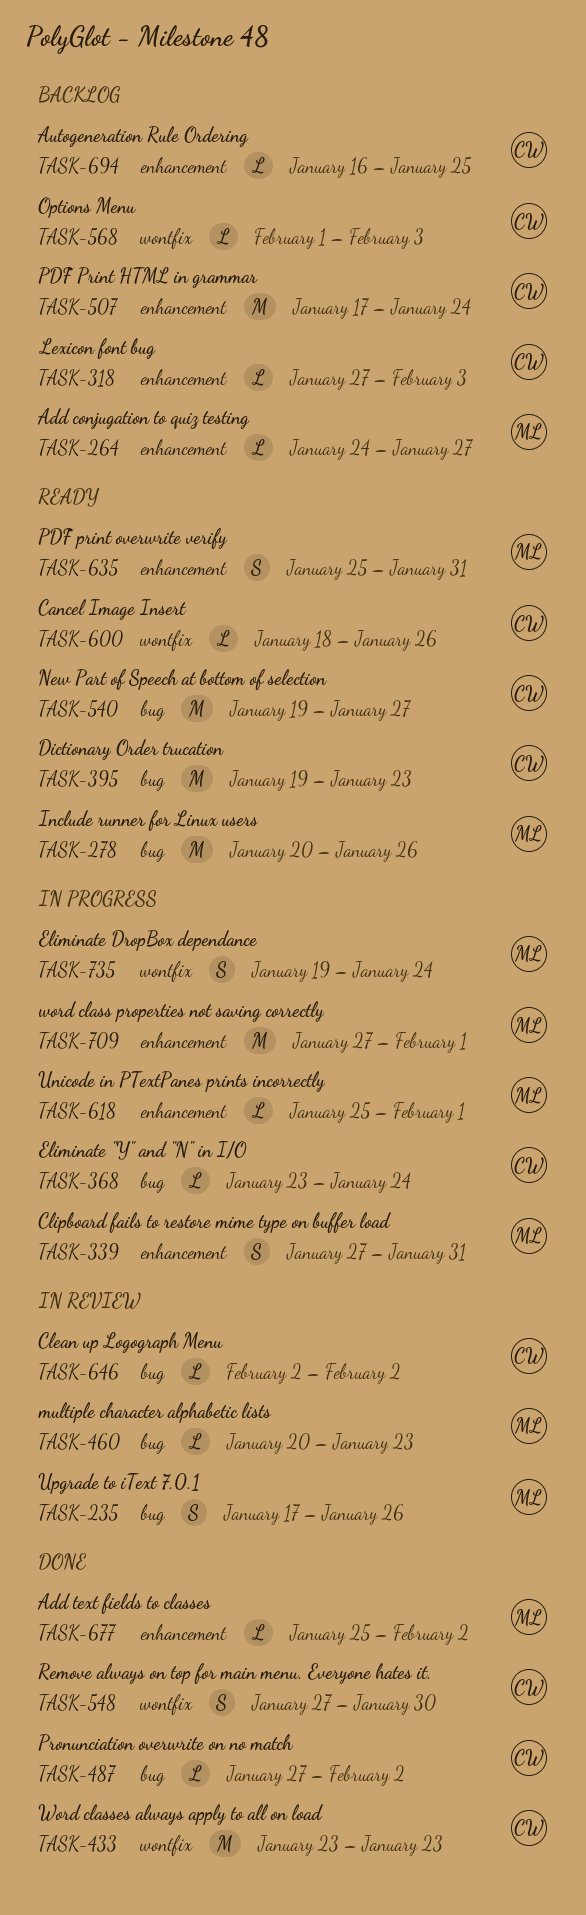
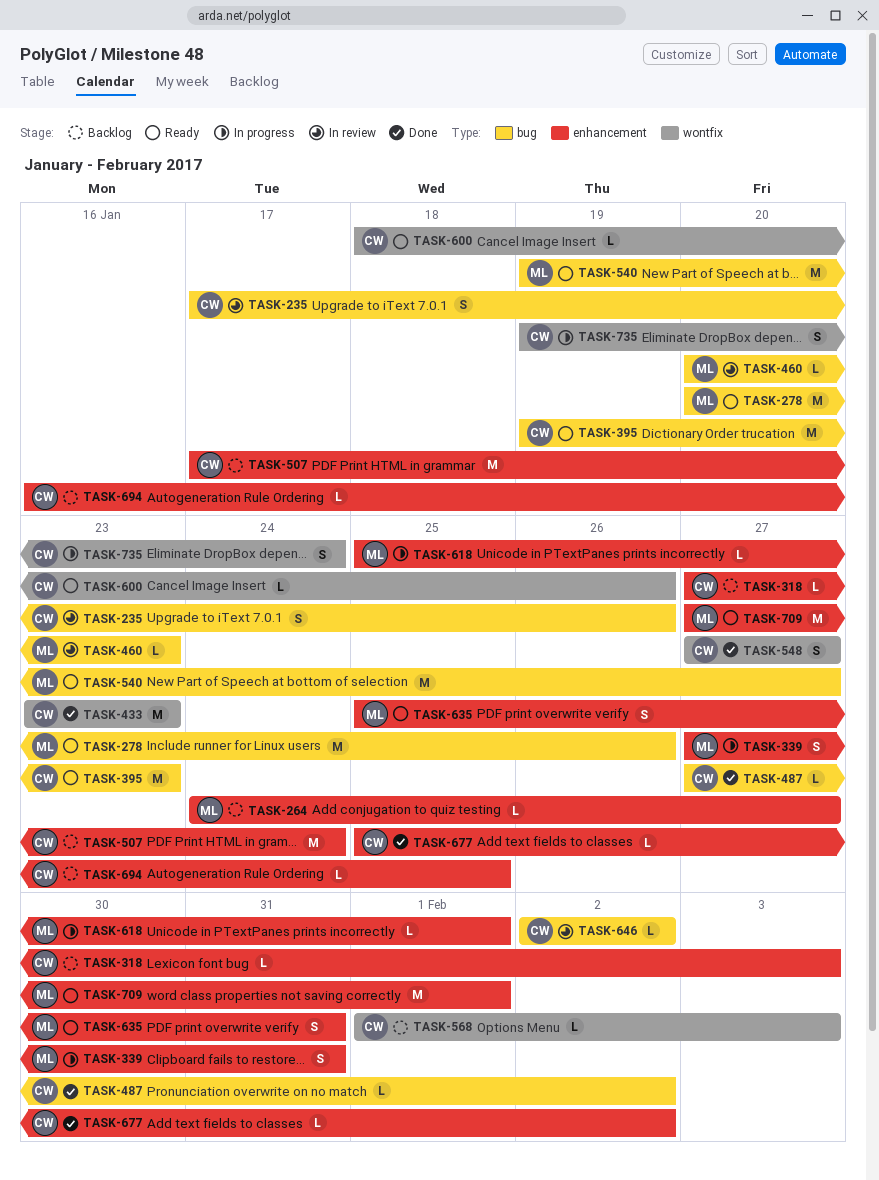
TASK-235, owner: ML -> CW
TASK-368: present -> none
TASK-540, owner: CW -> ML
TASK-548, due: Jan 30 -> Jan 27
TASK-677, owner: ML -> CW
TASK-709, status: In progress -> Ready
TASK-735, owner: ML -> CW

